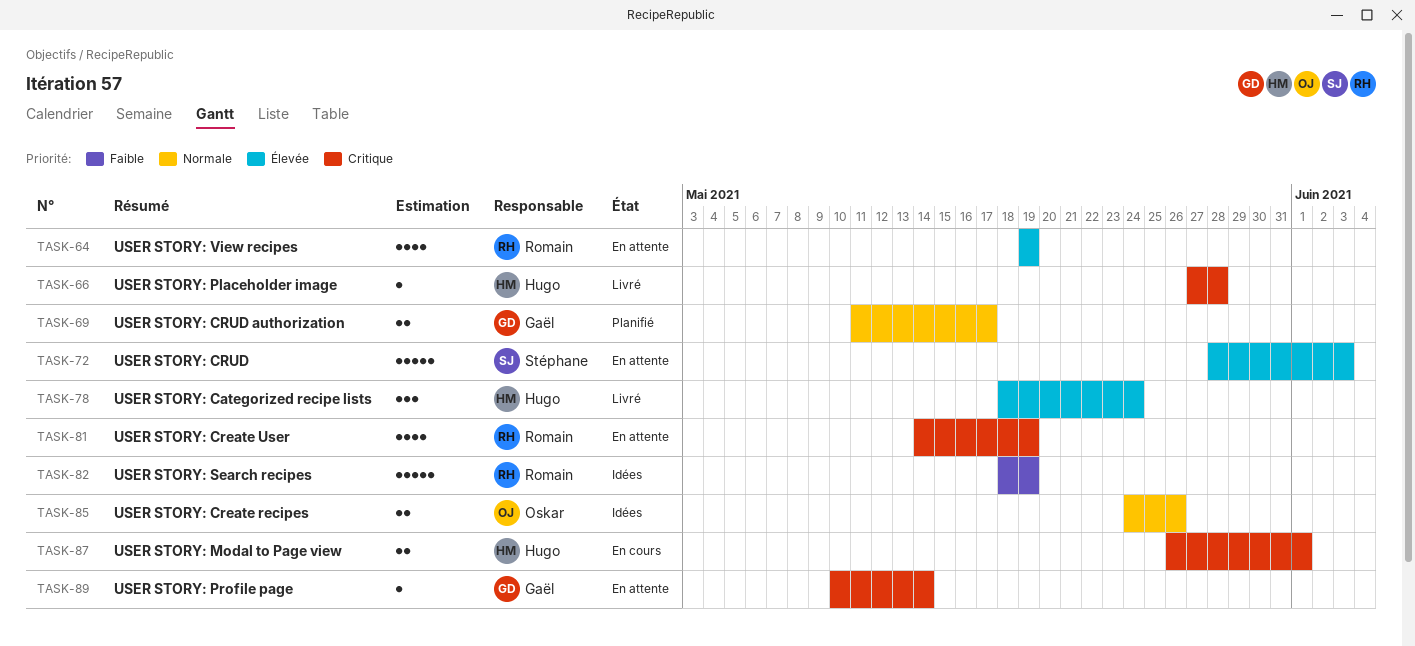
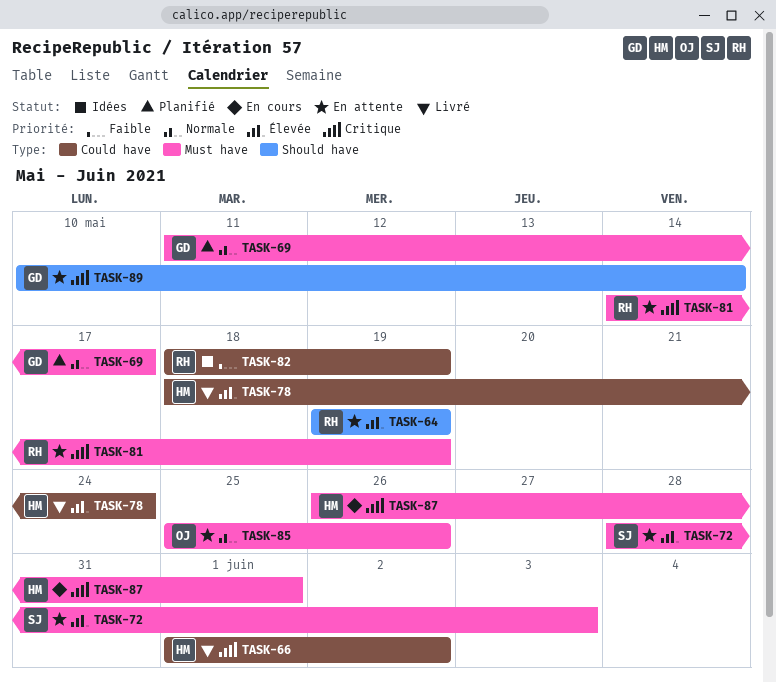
TASK-66, start: May 27 -> Jun 1
TASK-66, due: May 28 -> Jun 2
TASK-85, status: Idées -> En attente
TASK-85, start: May 24 -> May 25

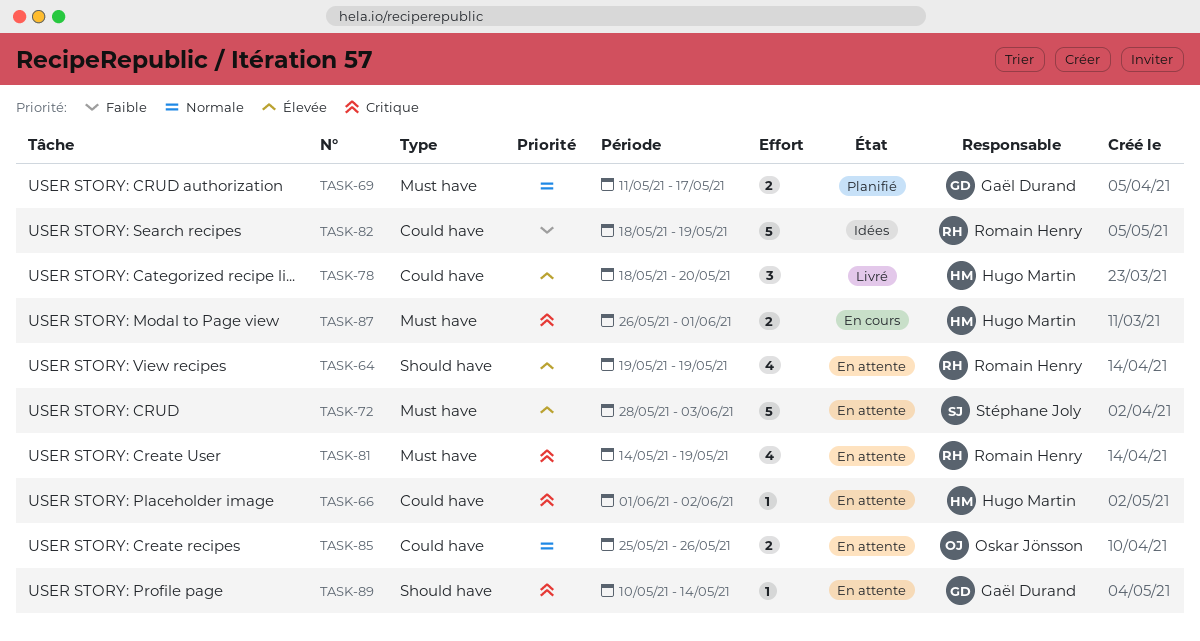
TASK-66, status: Livré -> En attente
TASK-78, due: May 24 -> May 20
TASK-85, label: Must have -> Could have

